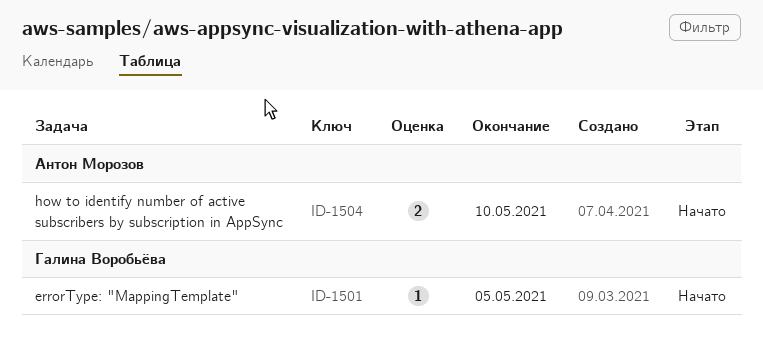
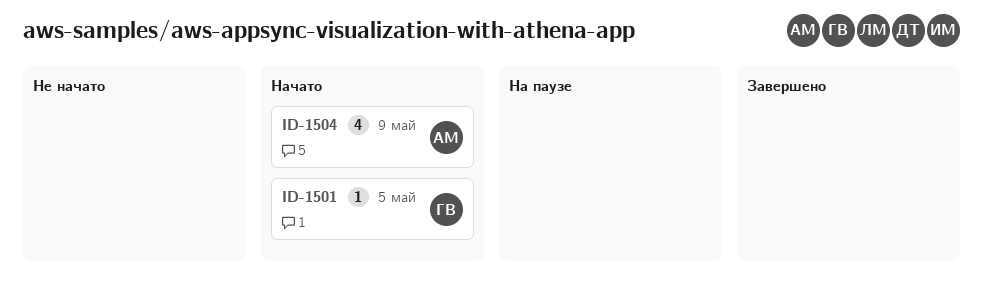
ID-1504, estimate: 2 -> 4
ID-1504, due: May 10 -> May 9

